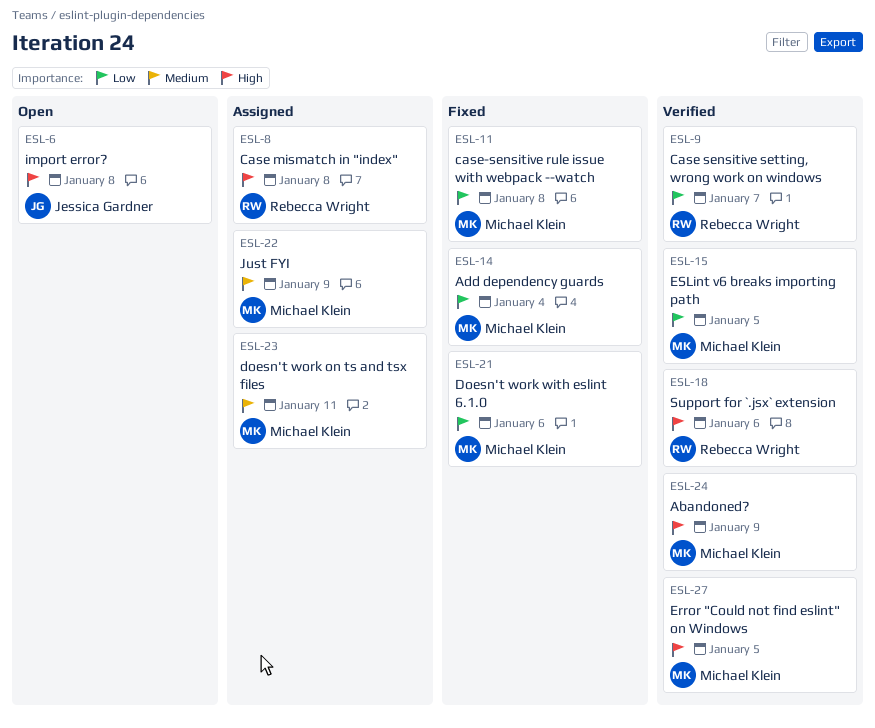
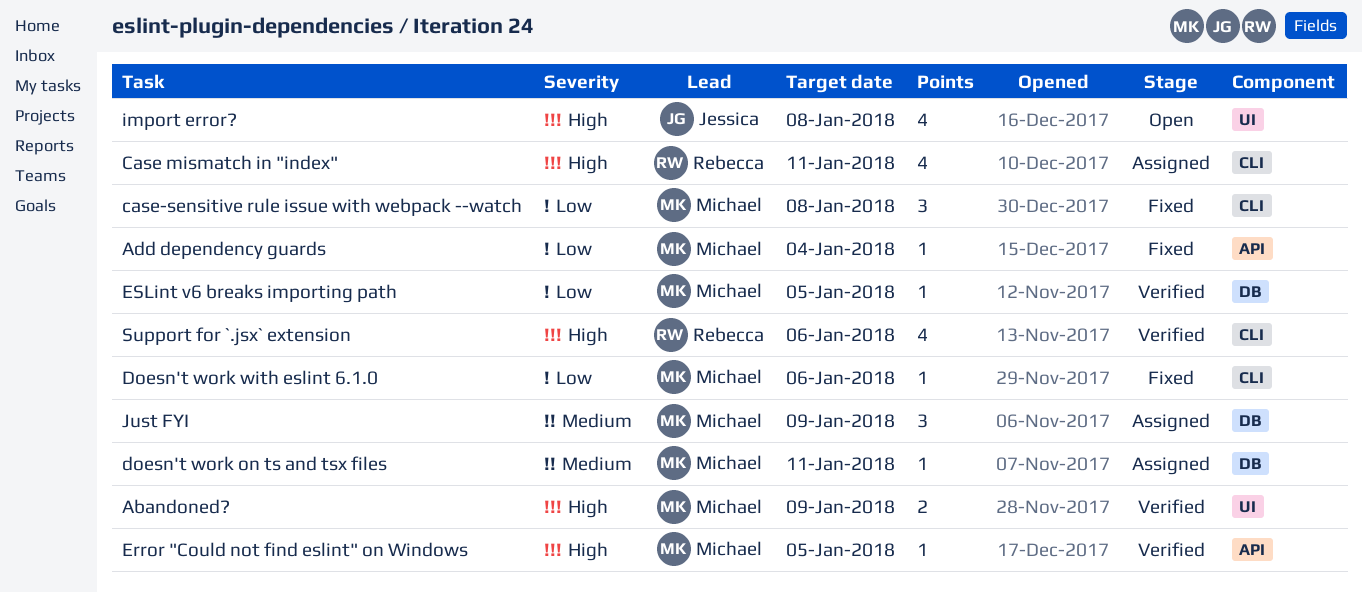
Case mismatch in "index", due: Jan 8 -> Jan 11
Case sensitive setting, wrong work on windows: present -> none

